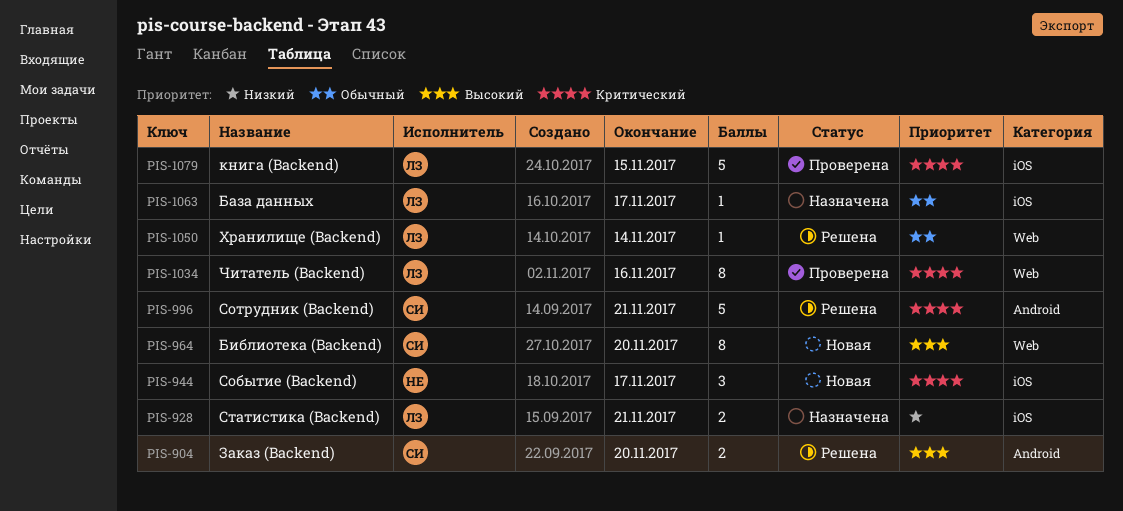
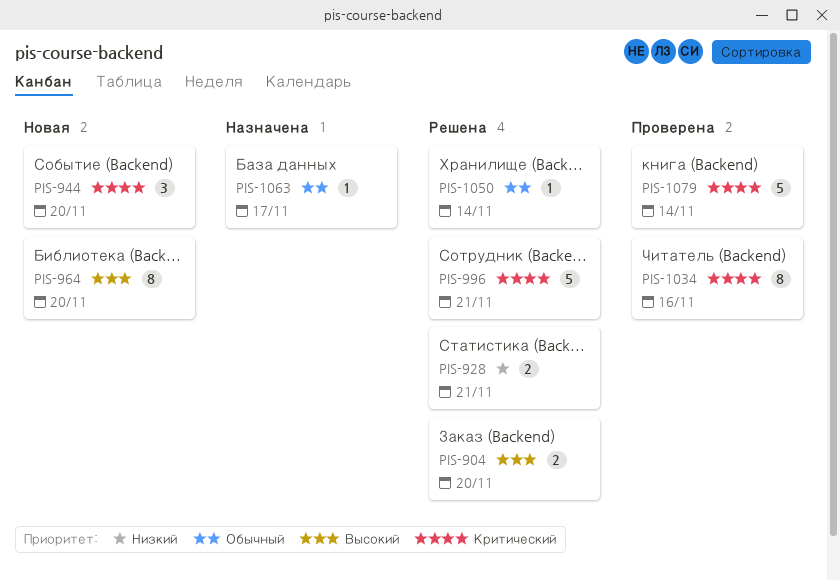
PIS-928, status: Назначена -> Решена
PIS-944, due: Nov 17 -> Nov 20
PIS-1079, due: Nov 15 -> Nov 14

